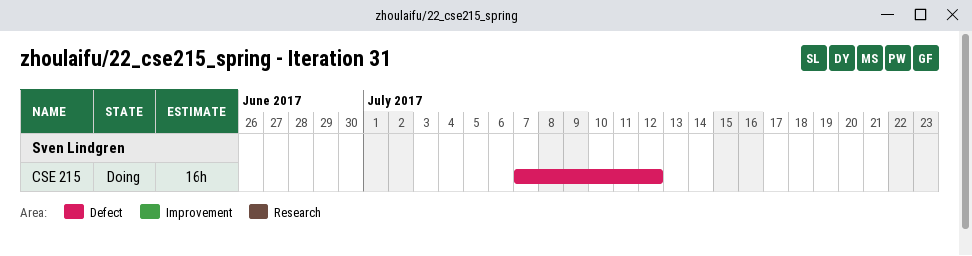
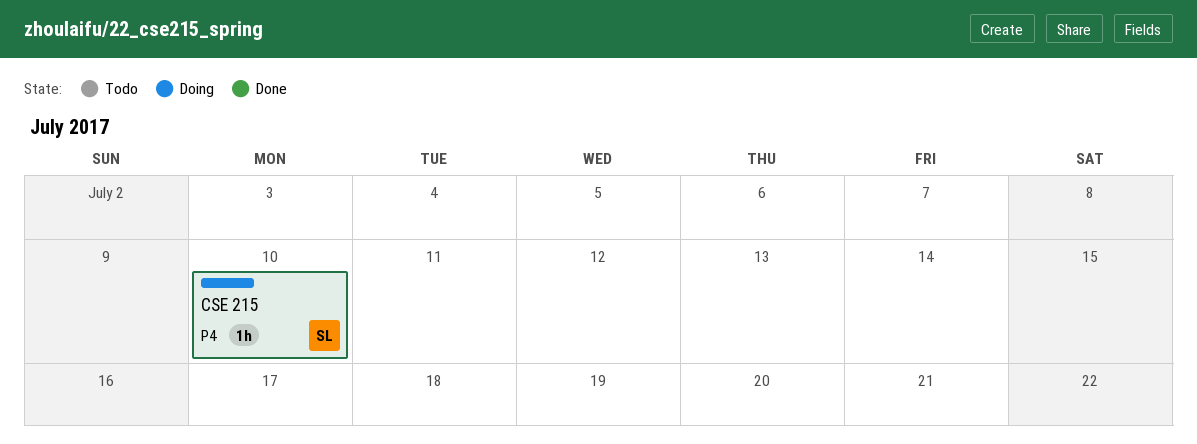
CSE 215, estimate: 16h -> 1h
CSE 215, due: Jul 12 -> Jul 10

